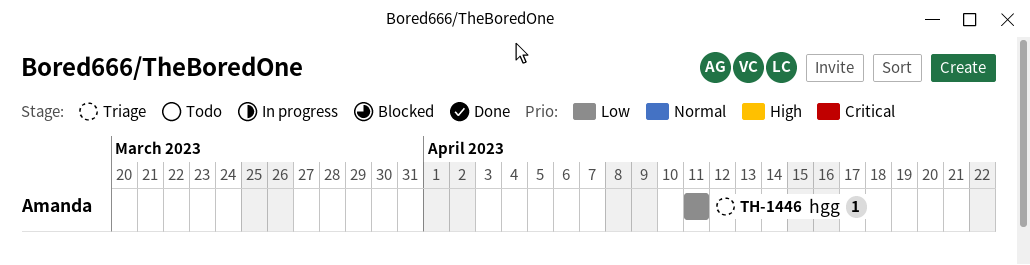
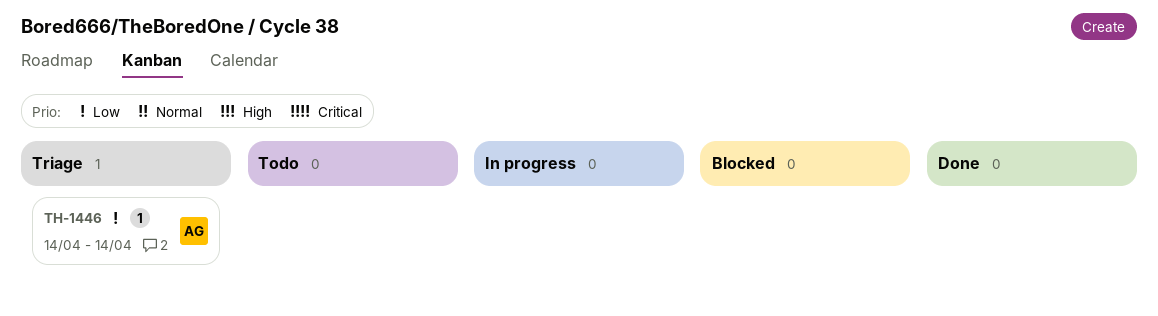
TH-1446, start: Apr 11 -> Apr 14
TH-1446, due: Apr 11 -> Apr 14

